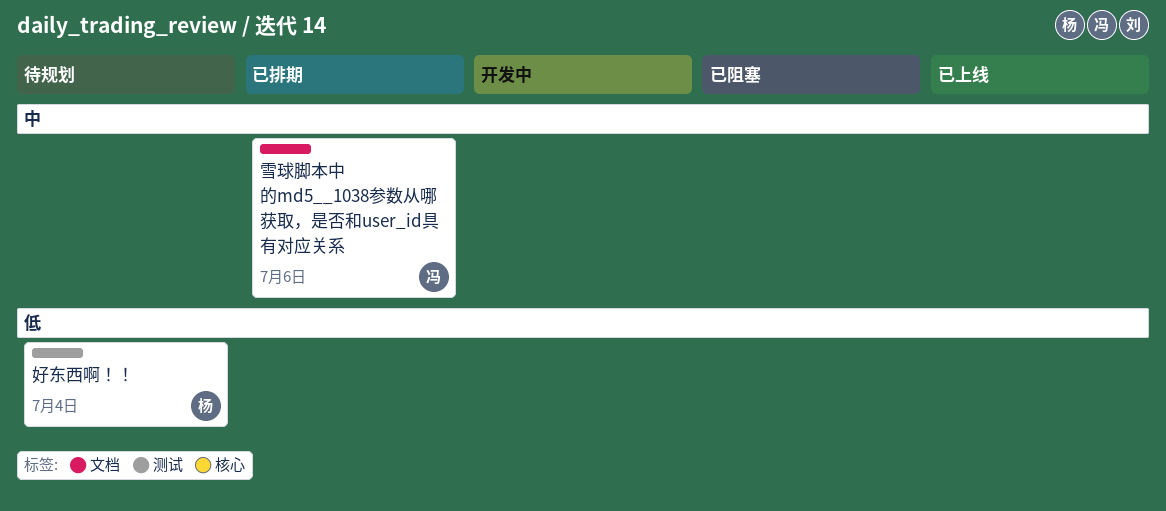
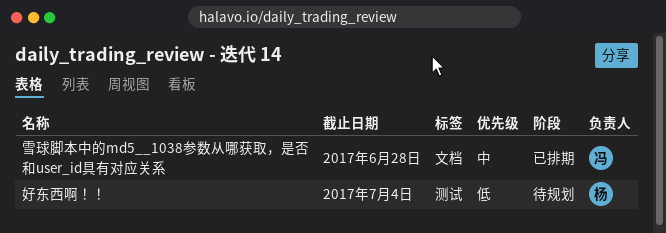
雪球脚本中的md5__1038参数从哪获取，是否和user_id具有对应关系, due: Jul 6 -> Jun 28

